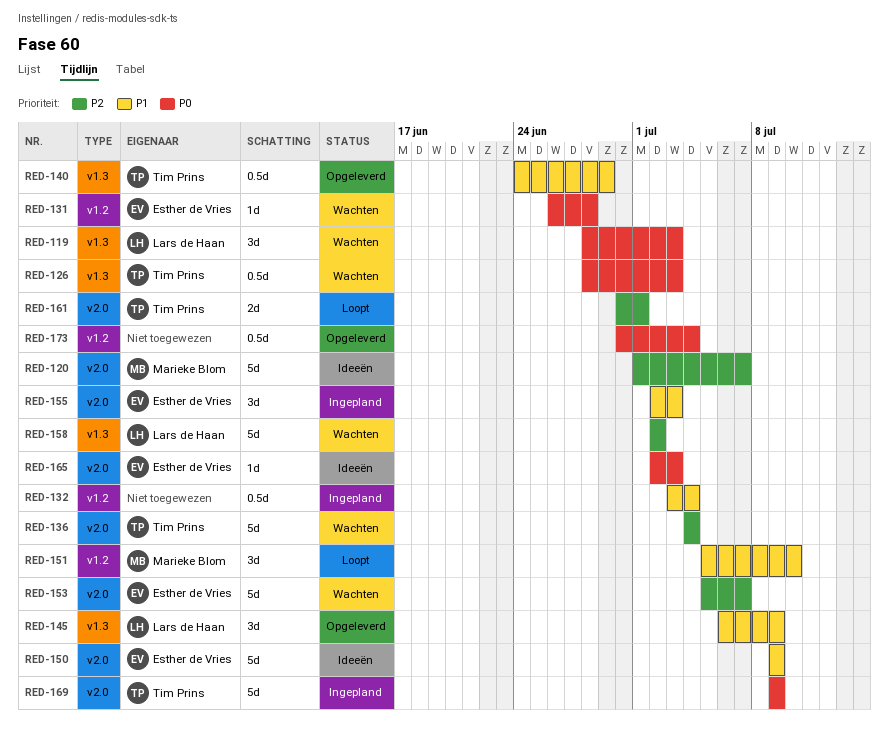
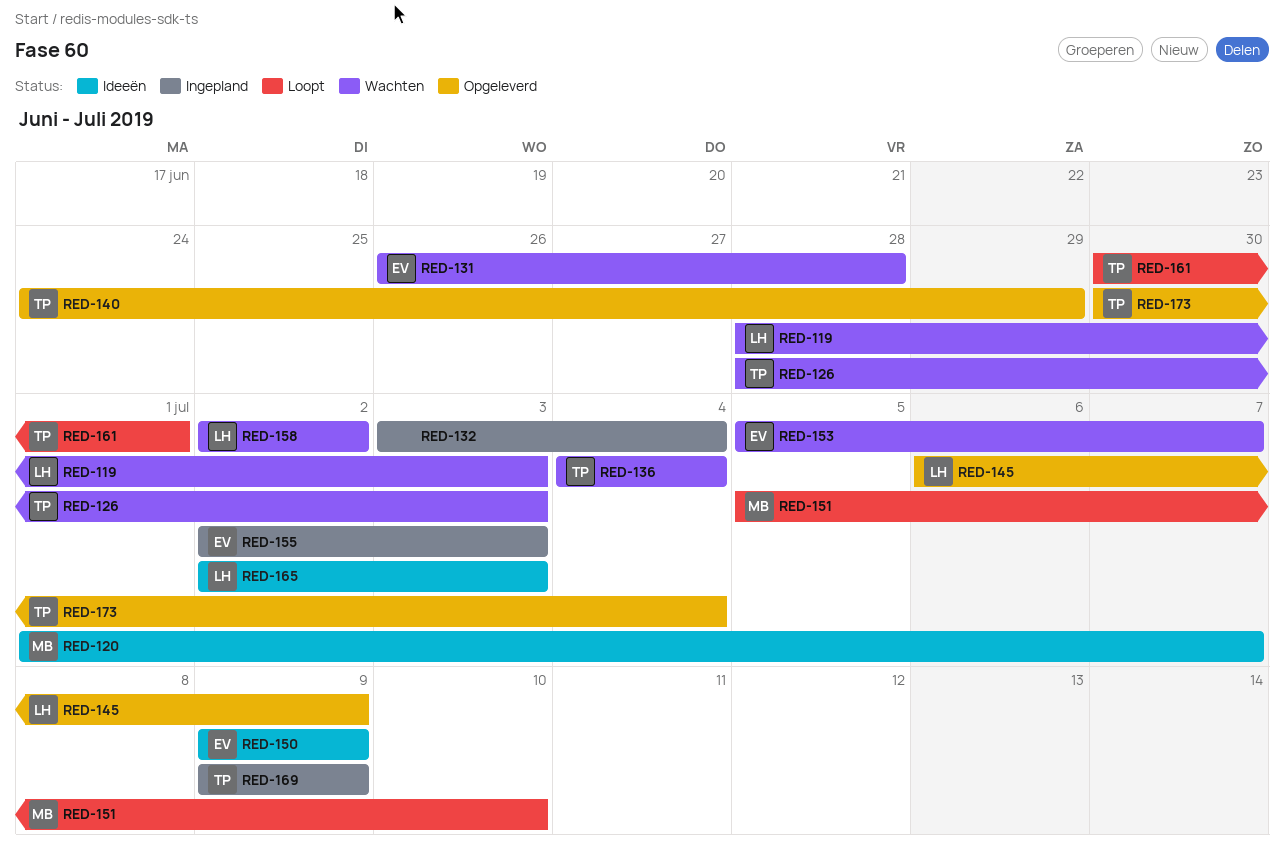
RED-165, owner: Esther de Vries -> Lars de Haan
RED-173, owner: none -> Tim Prins

